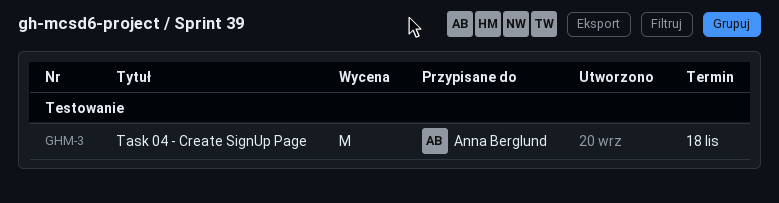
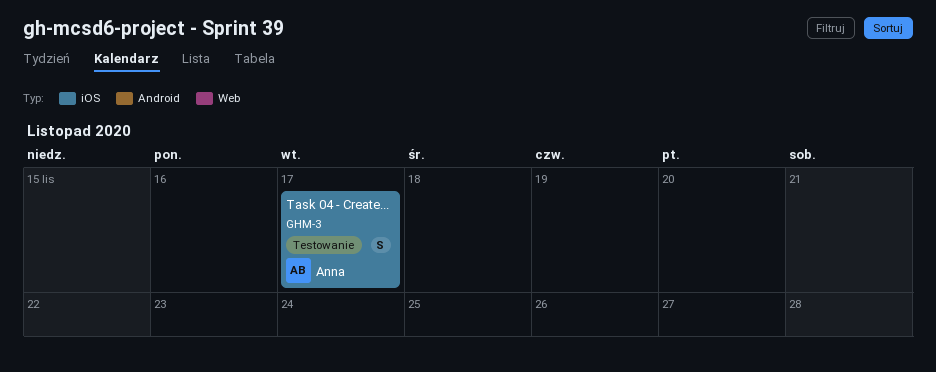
GHM-3, estimate: M -> S
GHM-3, due: Nov 18 -> Nov 17

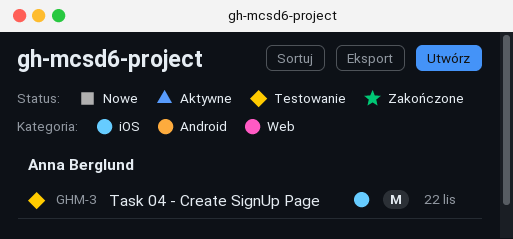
GHM-3, estimate: S -> M
GHM-3, due: Nov 17 -> Nov 22

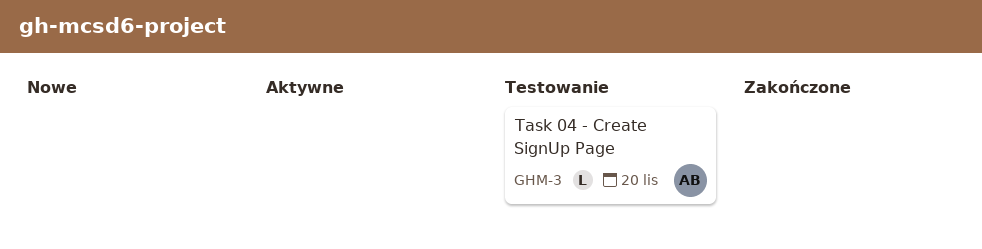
GHM-3, estimate: M -> L
GHM-3, due: Nov 22 -> Nov 20

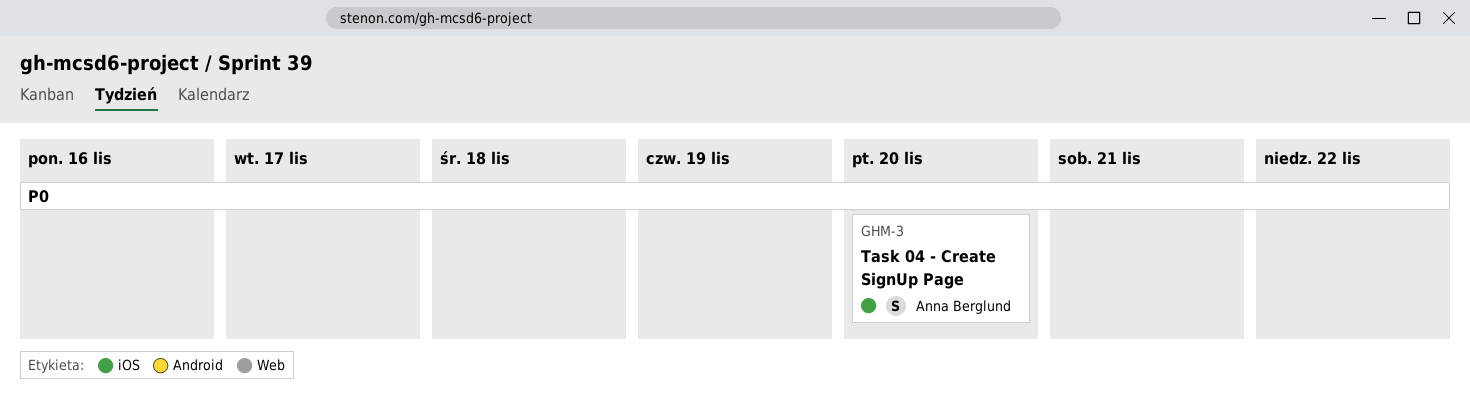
GHM-3, estimate: L -> S

